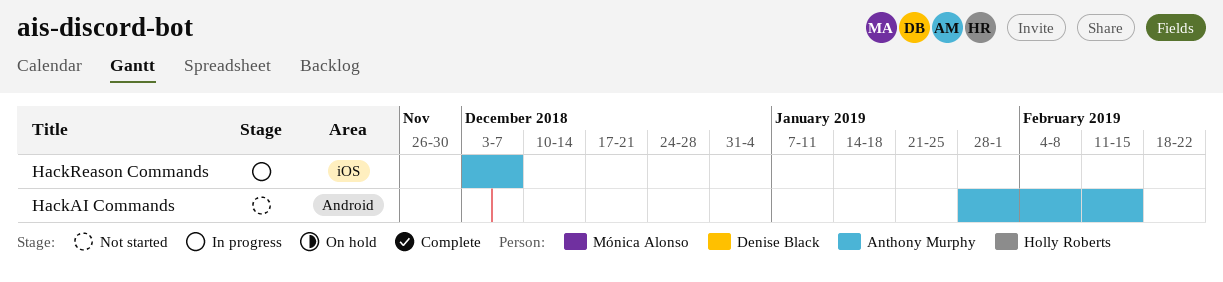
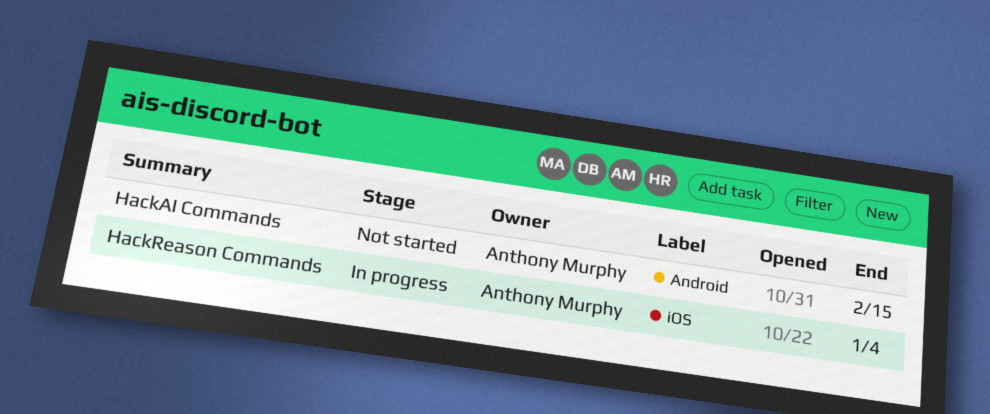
HackReason Commands, due: Dec 7 -> Jan 4

